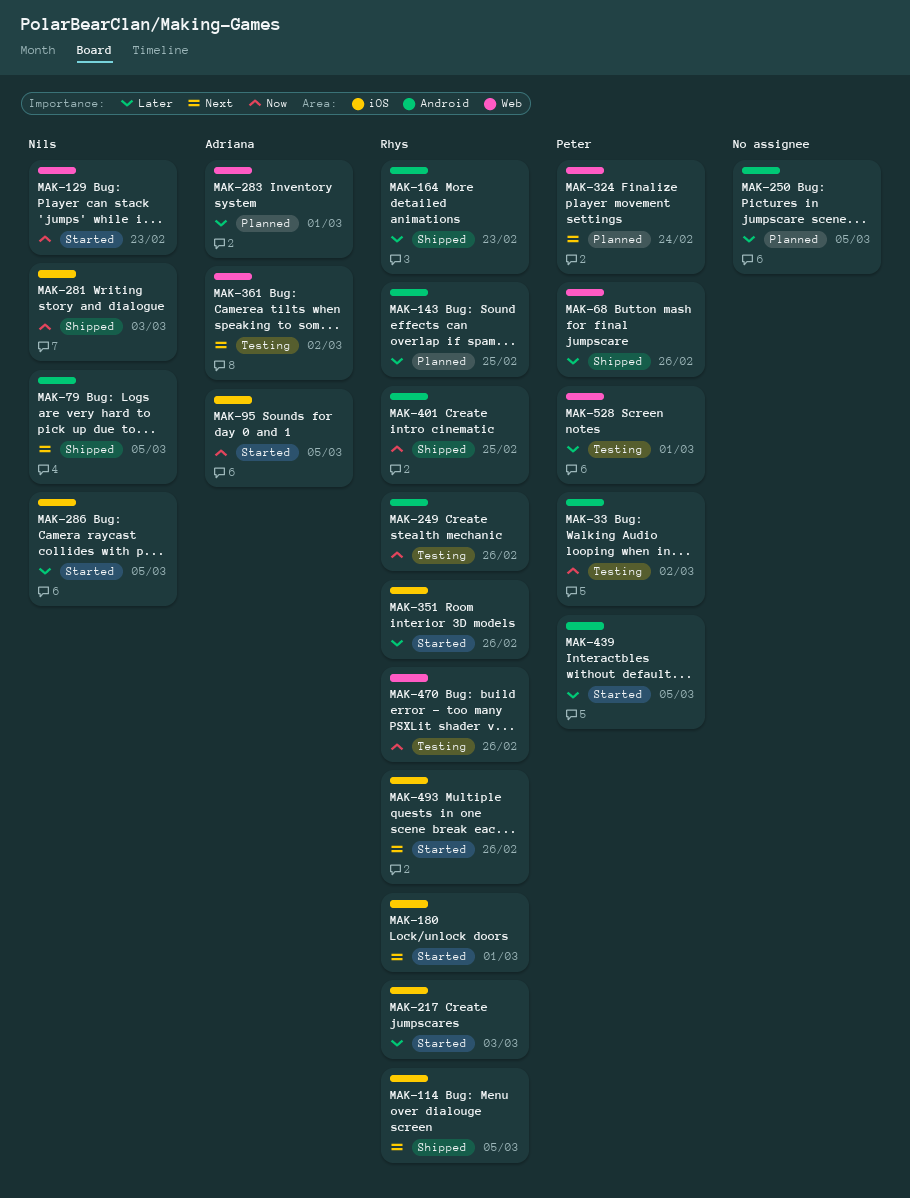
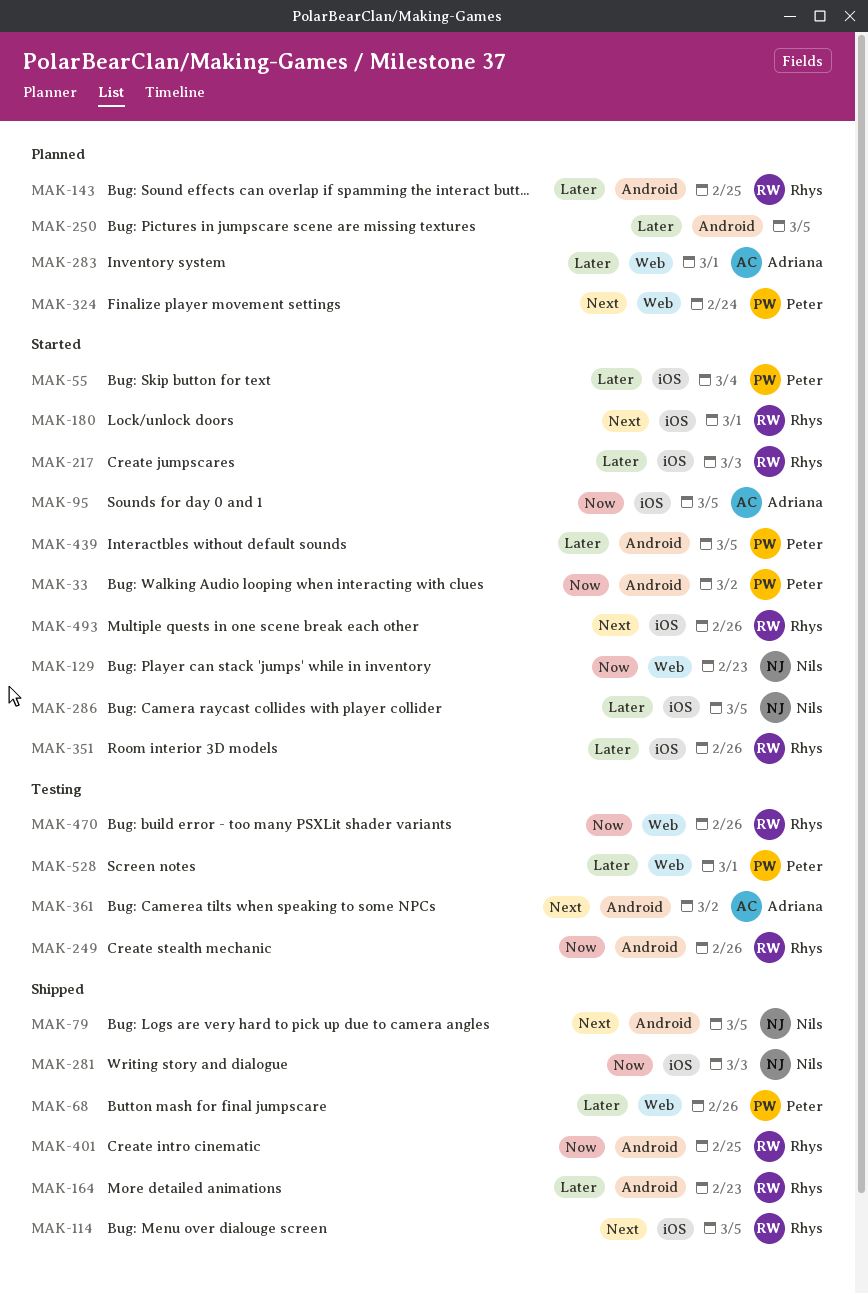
MAK-33, status: Testing -> Started
MAK-55: none -> present
MAK-361, label: Web -> Android

